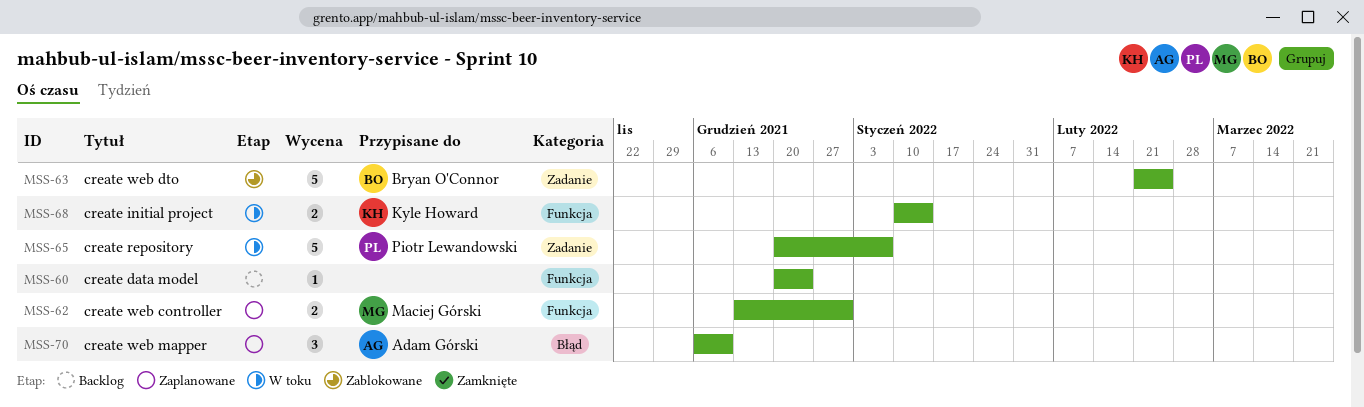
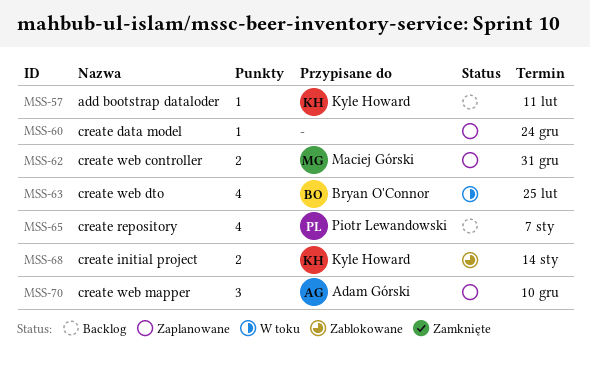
MSS-57: none -> present
MSS-60, status: Backlog -> Zaplanowane
MSS-63, status: Zablokowane -> W toku
MSS-63, estimate: 5 -> 4
MSS-65, status: W toku -> Backlog
MSS-65, estimate: 5 -> 4
MSS-68, status: W toku -> Zablokowane

